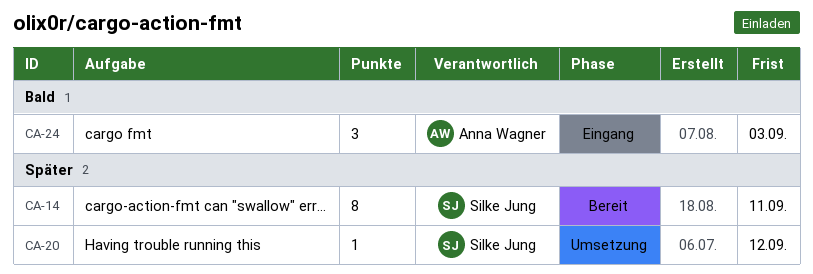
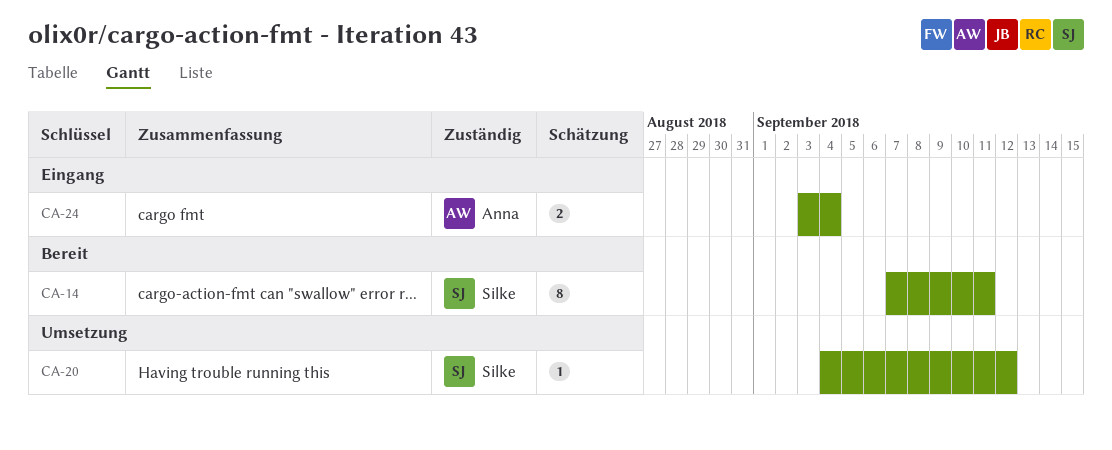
CA-24, estimate: 3 -> 2
CA-24, due: Sep 3 -> Sep 4

